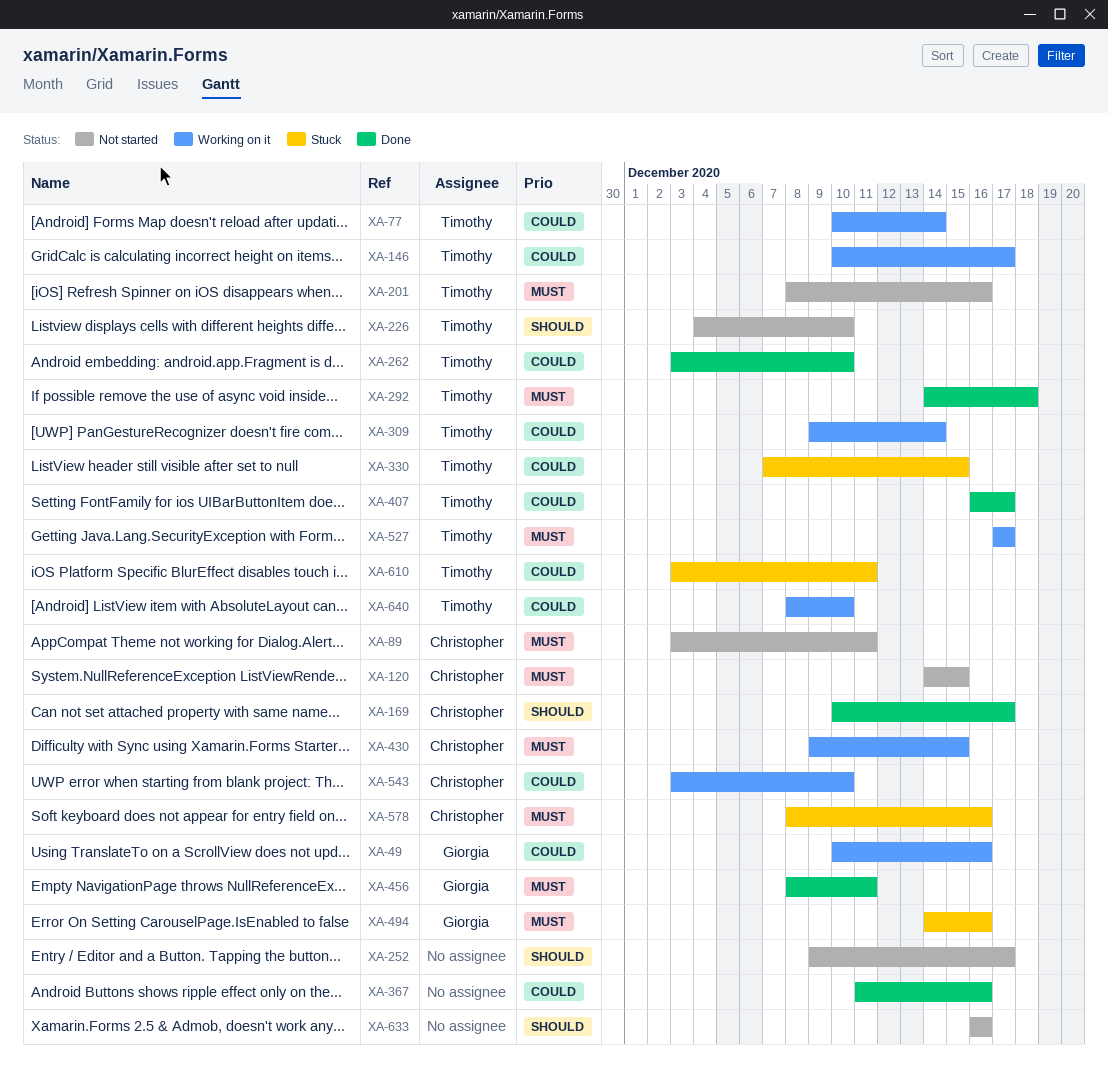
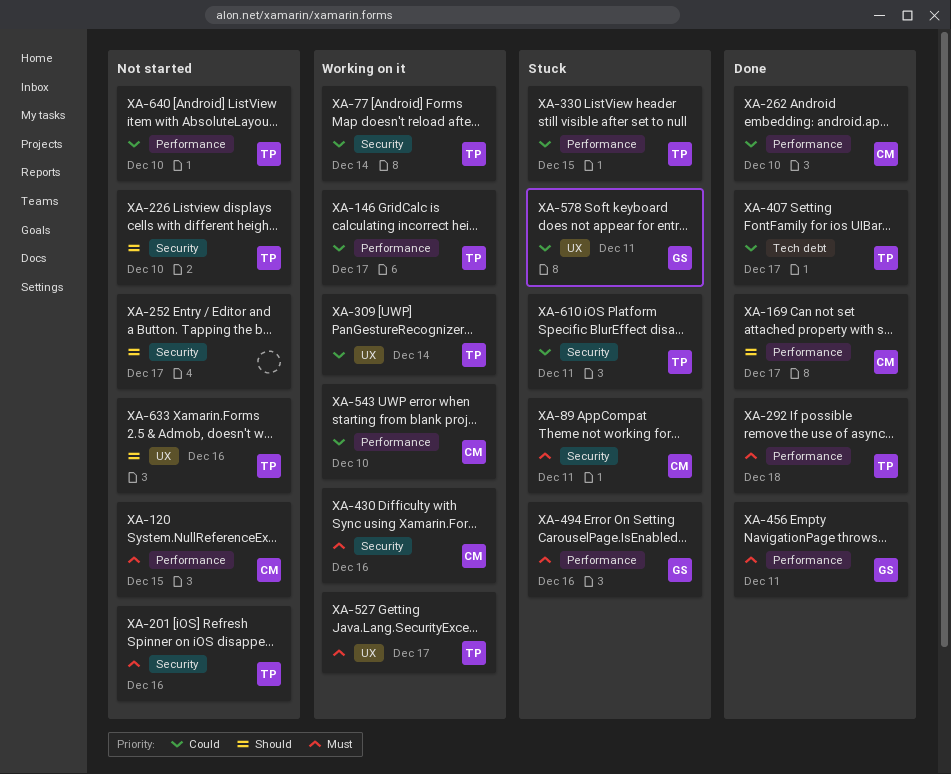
XA-49: present -> none
XA-89, status: Not started -> Stuck
XA-262, owner: Timothy -> Christopher
XA-367: present -> none
XA-430, due: Dec 15 -> Dec 16
XA-578, owner: Christopher -> Giorgia
XA-578, priority: Must -> Could
XA-578, due: Dec 16 -> Dec 11
XA-633, owner: none -> Timothy
XA-640, status: Working on it -> Not started

